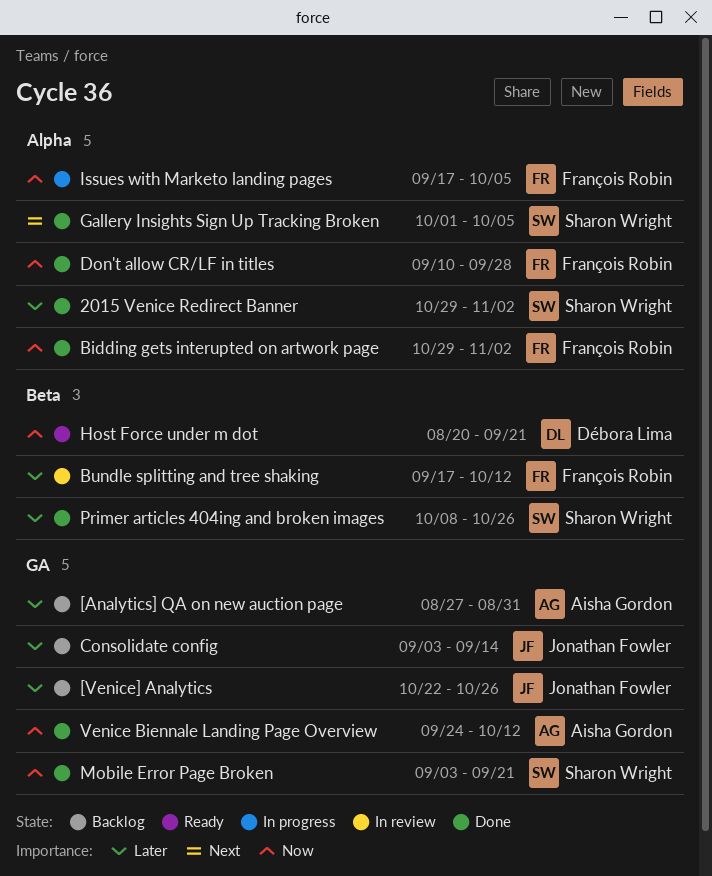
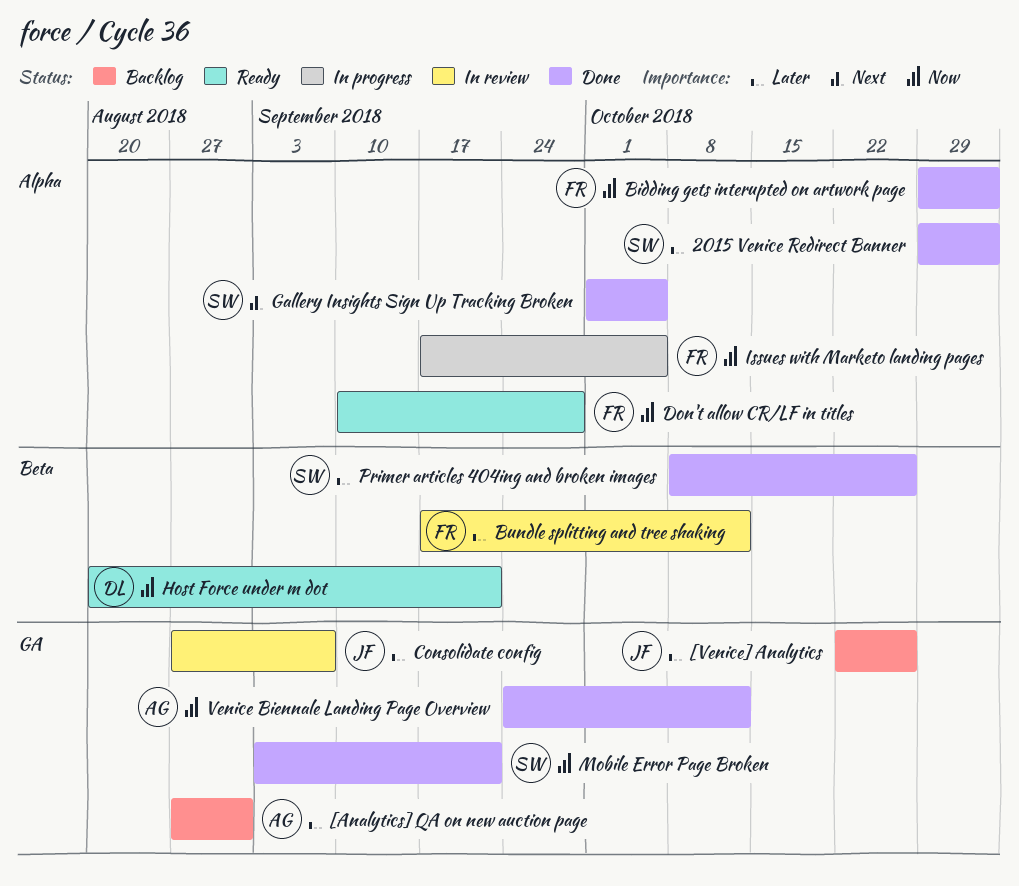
Consolidate config, status: Backlog -> In review
Consolidate config, start: Sep 3 -> Aug 27
Consolidate config, due: Sep 14 -> Sep 7
Don't allow CR/LF in titles, status: Done -> Ready

